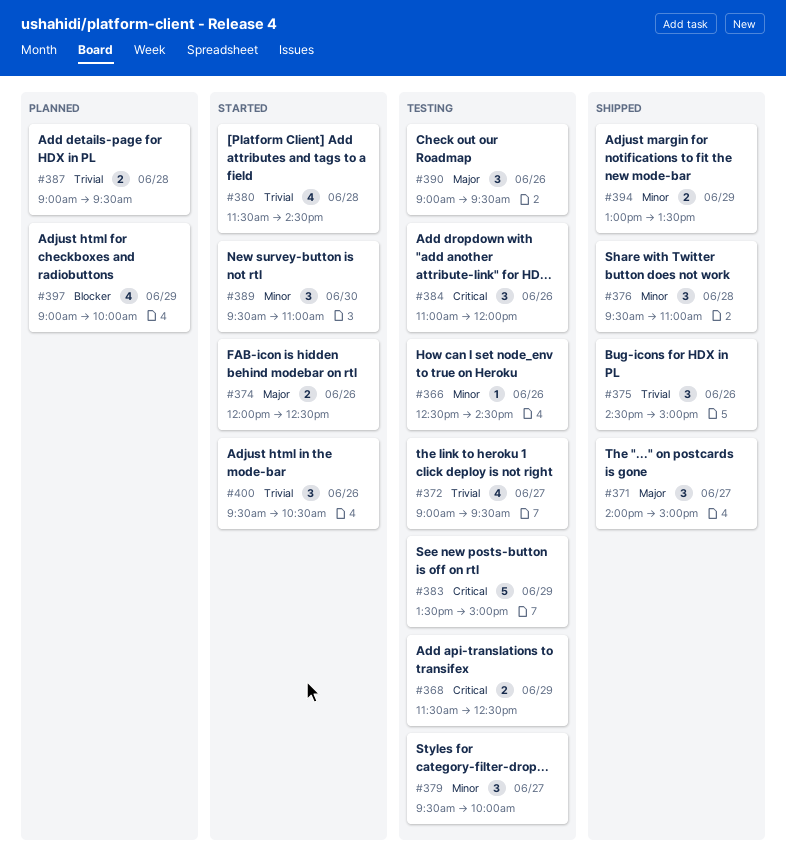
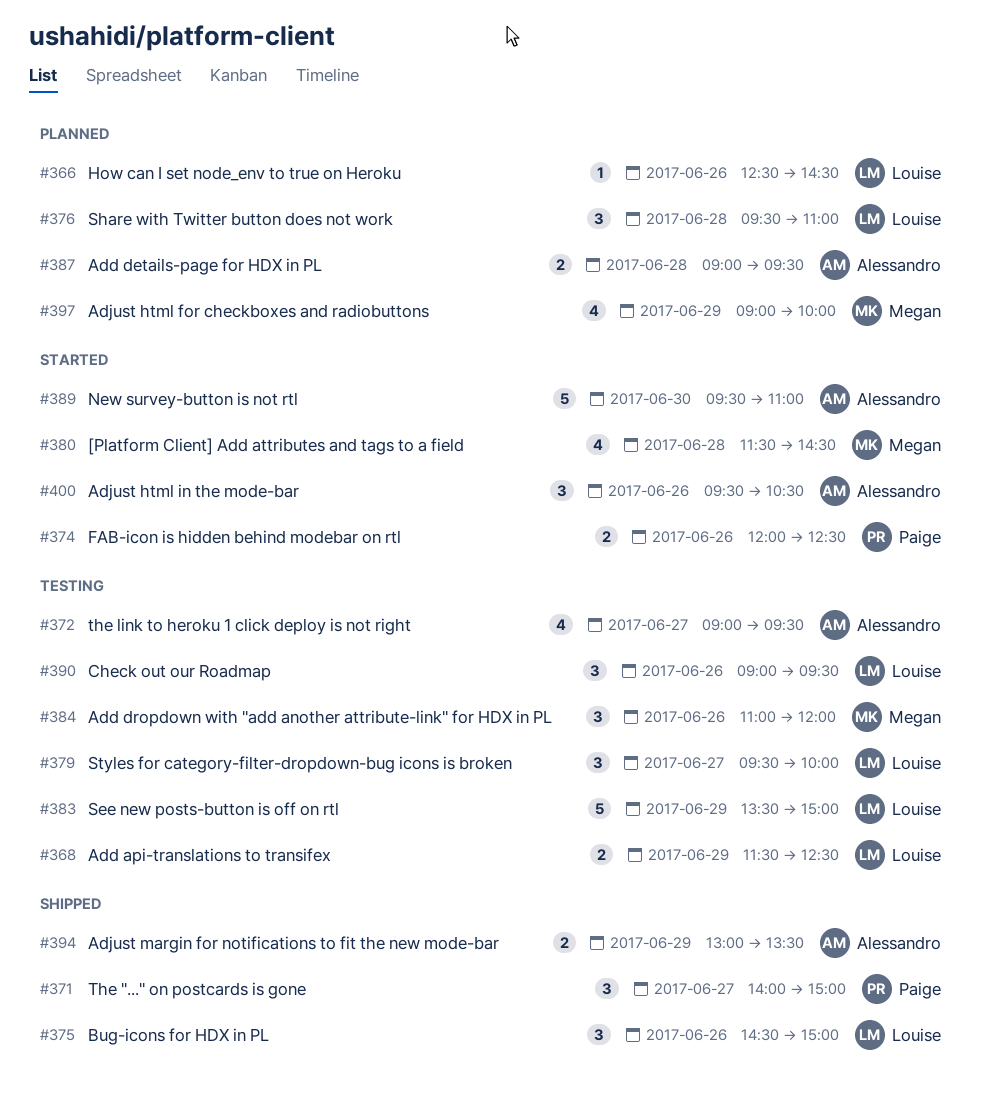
#366, status: Testing -> Planned
#376, status: Shipped -> Planned
#389, estimate: 3 -> 5

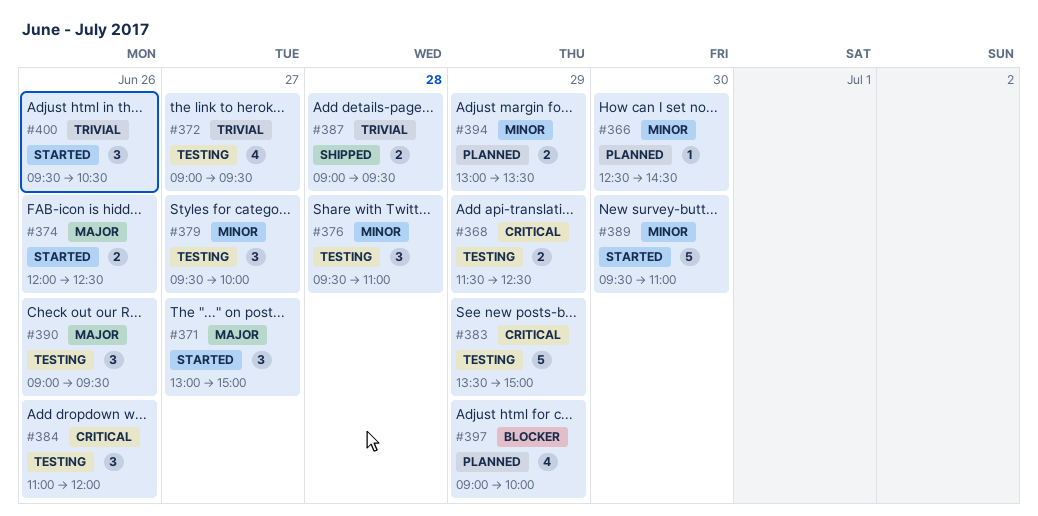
#366, day: Jun 26 -> Jun 30
#371, status: Shipped -> Started
#371, begins: 14:00 -> 13:00
#375: present -> none
#376, status: Planned -> Testing
#380: present -> none
#387, status: Planned -> Shipped
#394, status: Shipped -> Planned

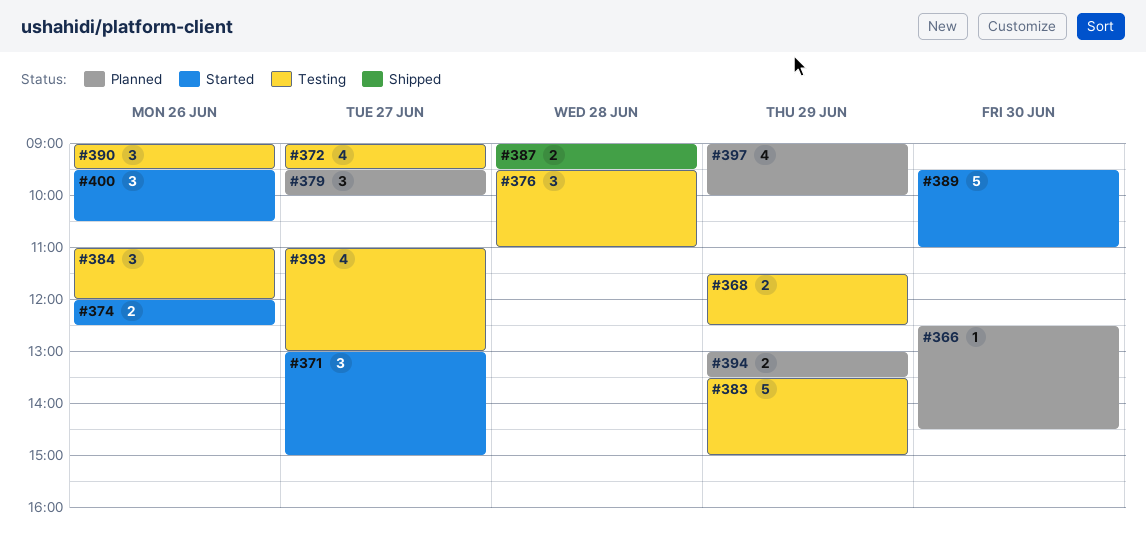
#379, status: Testing -> Planned
#393: none -> present

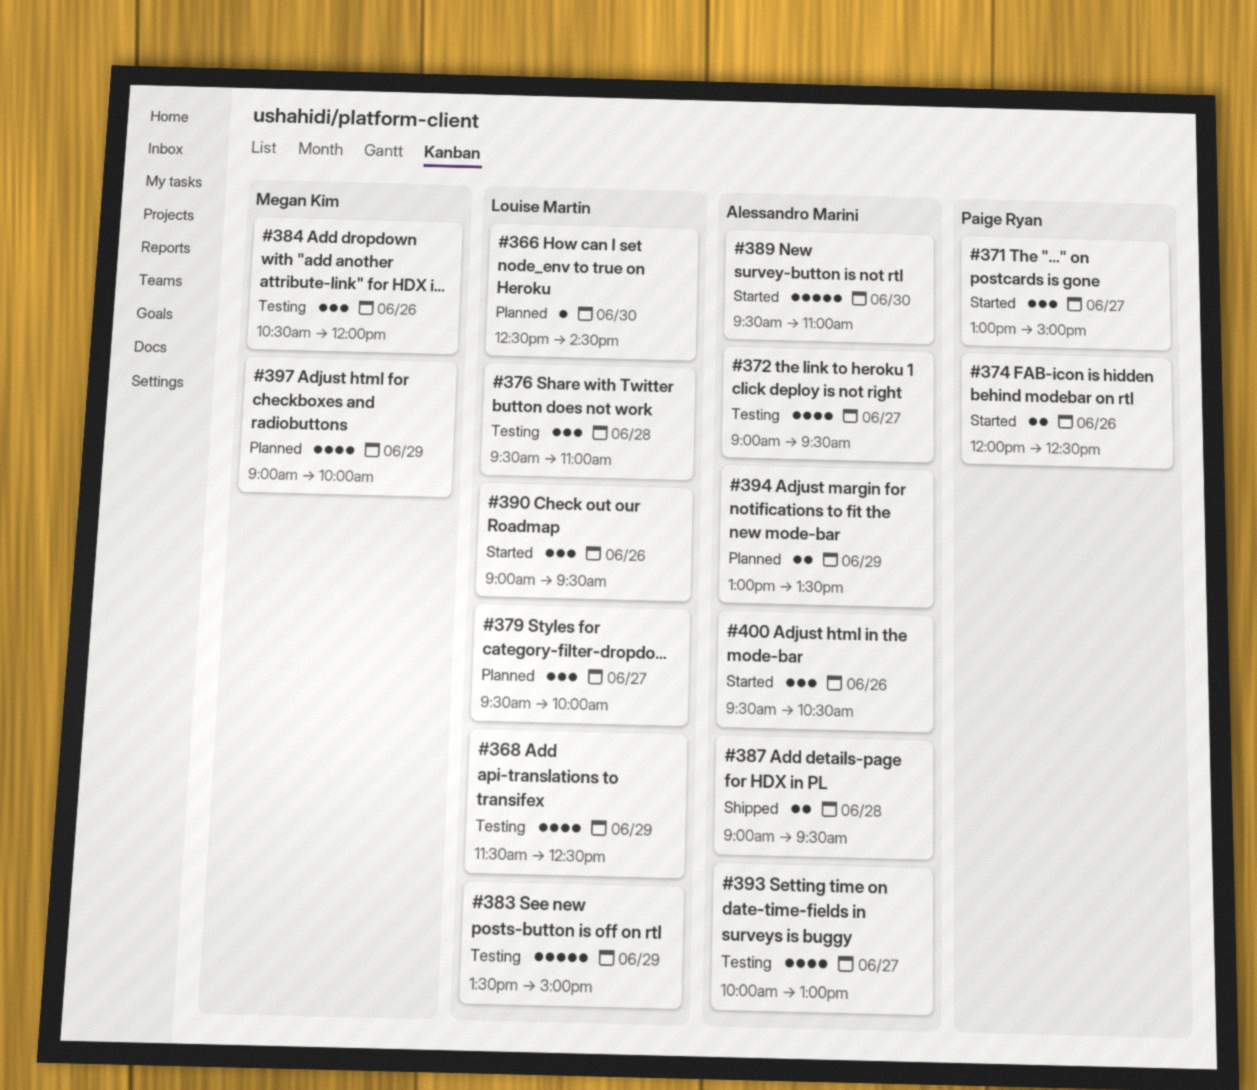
#368, estimate: 2 -> 4
#384, begins: 11:00 -> 10:30
#390, status: Testing -> Started
#393, begins: 11:00 -> 10:00

